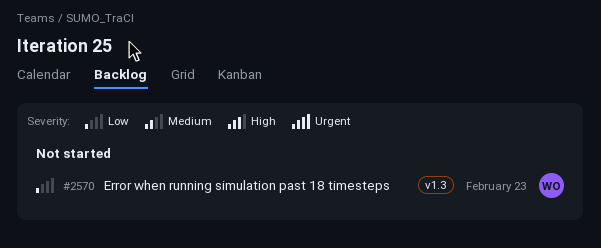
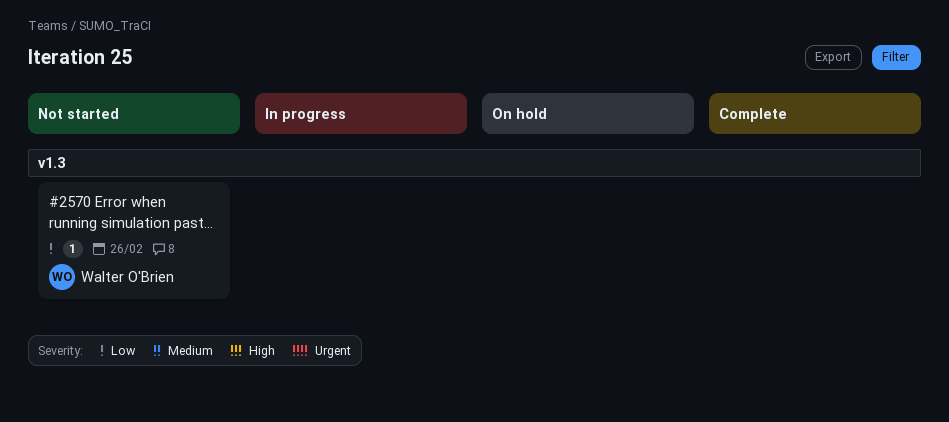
#2570, due: Feb 23 -> Feb 26

